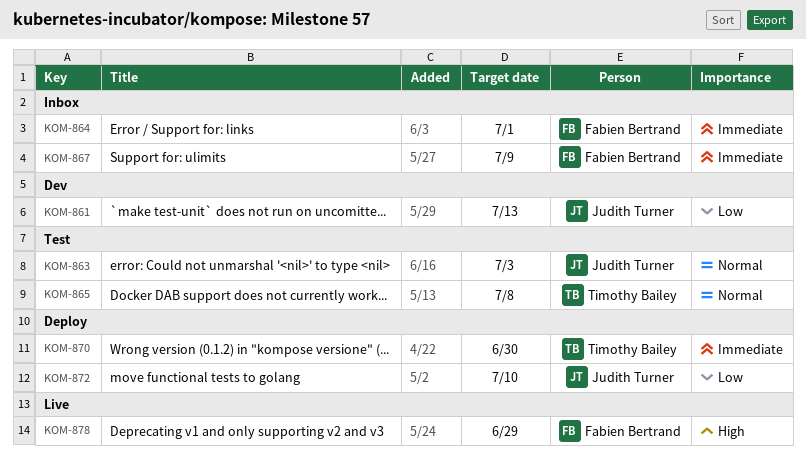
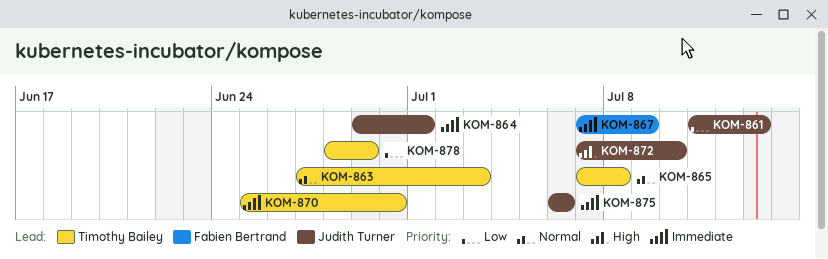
KOM-863, owner: Judith Turner -> Timothy Bailey
KOM-864, owner: Fabien Bertrand -> Judith Turner
KOM-872, priority: Low -> High
KOM-875: none -> present
KOM-878, owner: Fabien Bertrand -> Timothy Bailey
KOM-878, priority: High -> Low

